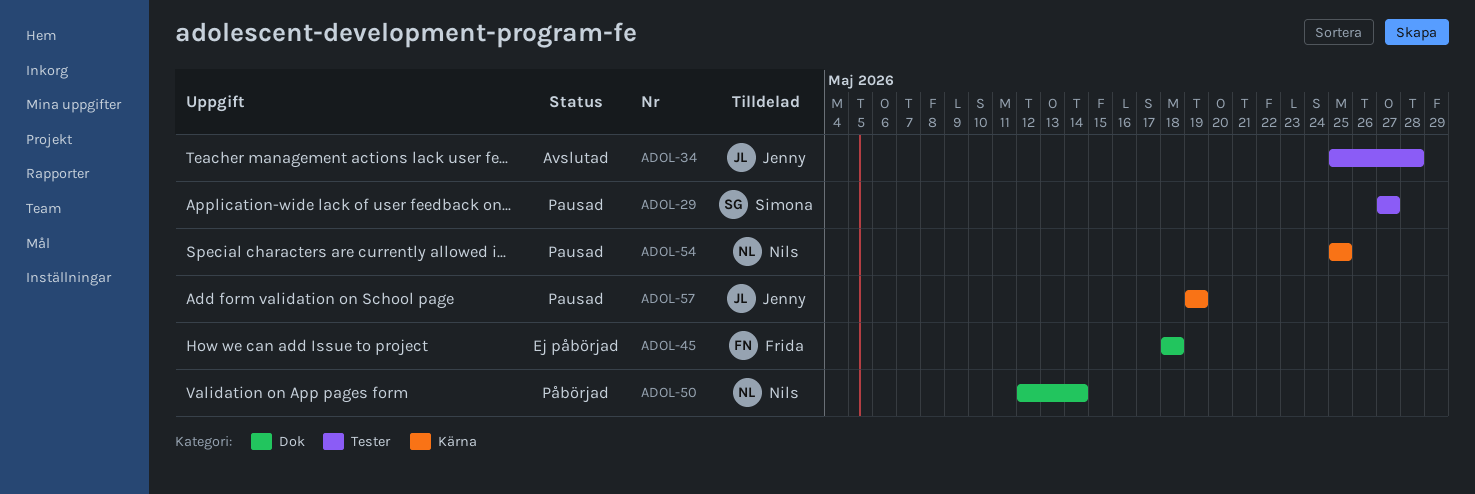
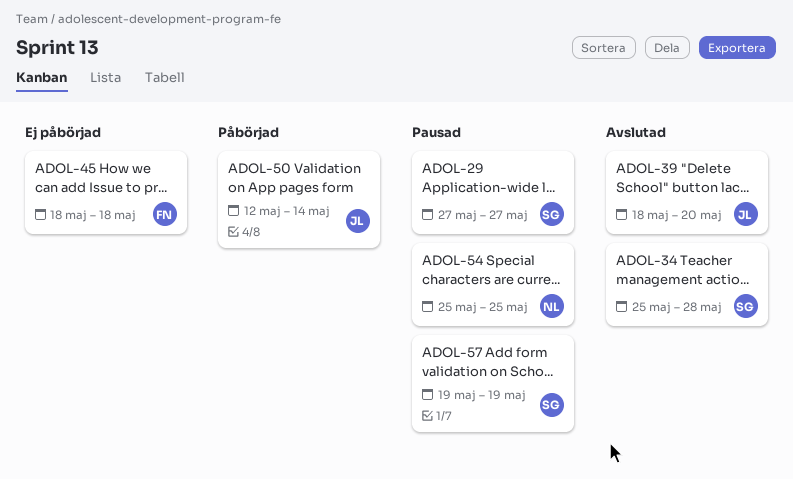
ADOL-34, owner: Jenny -> Simona
ADOL-39: none -> present
ADOL-50, owner: Nils -> Jenny
ADOL-57, owner: Jenny -> Simona

